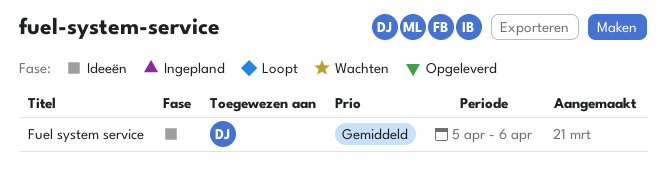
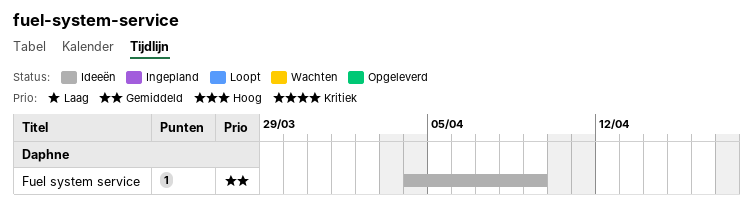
Fuel system service, start: Apr 5 -> Apr 4
Fuel system service, due: Apr 6 -> Apr 9

